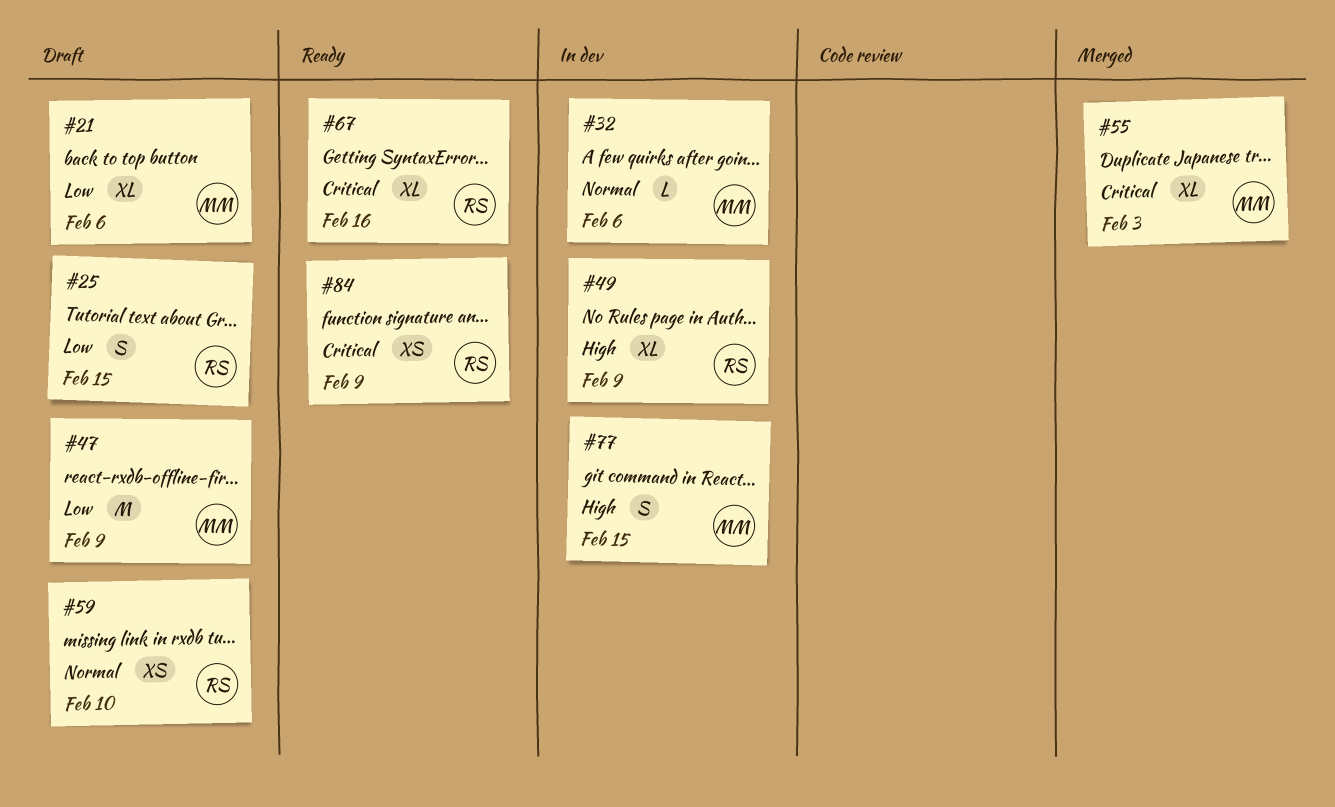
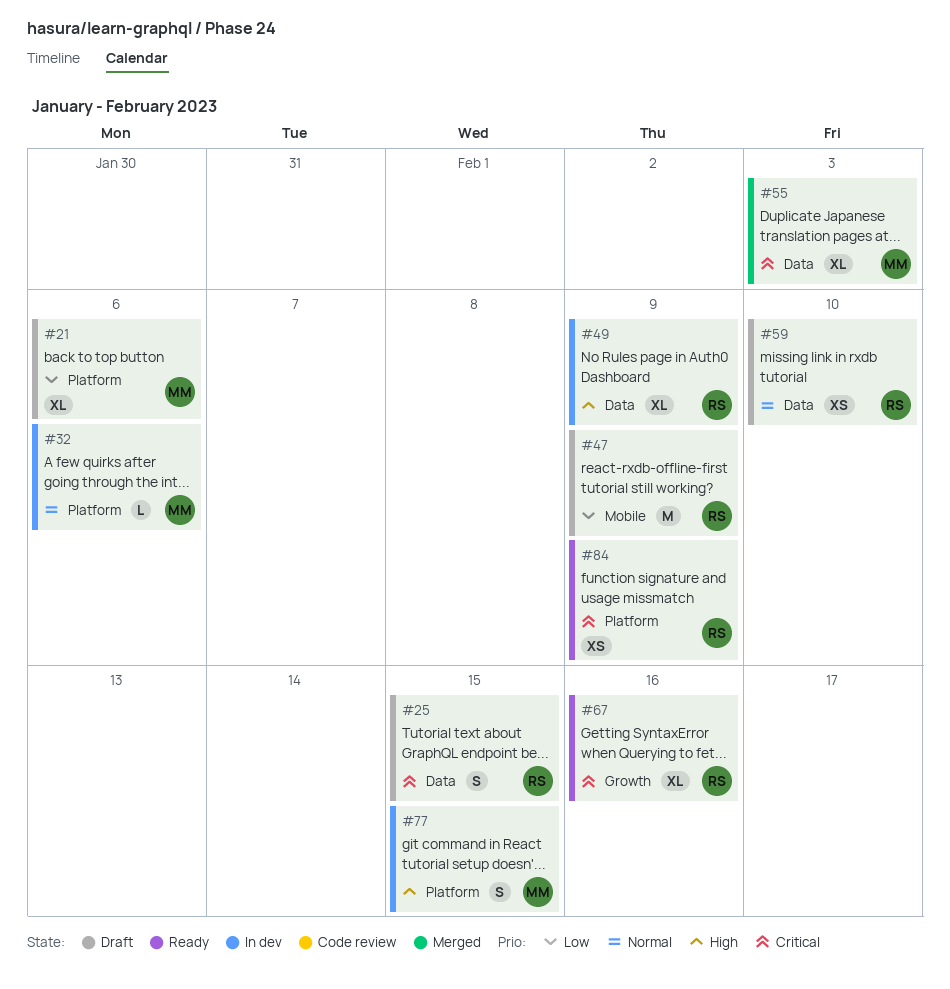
#25, priority: Low -> Critical
#47, owner: MM -> RS

